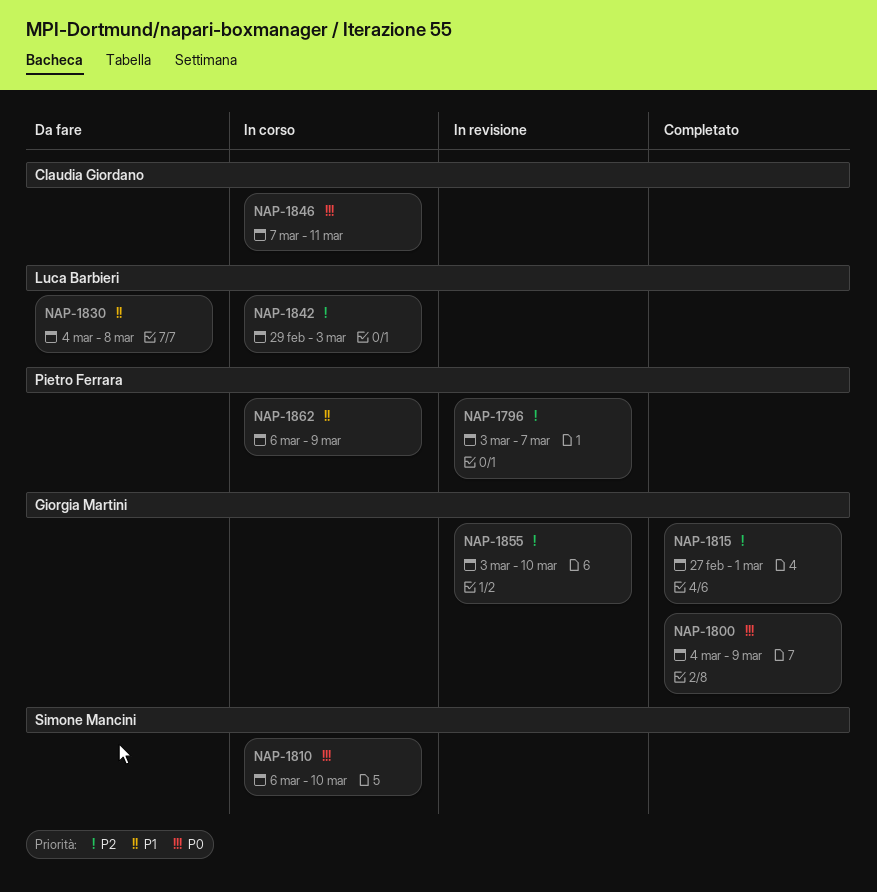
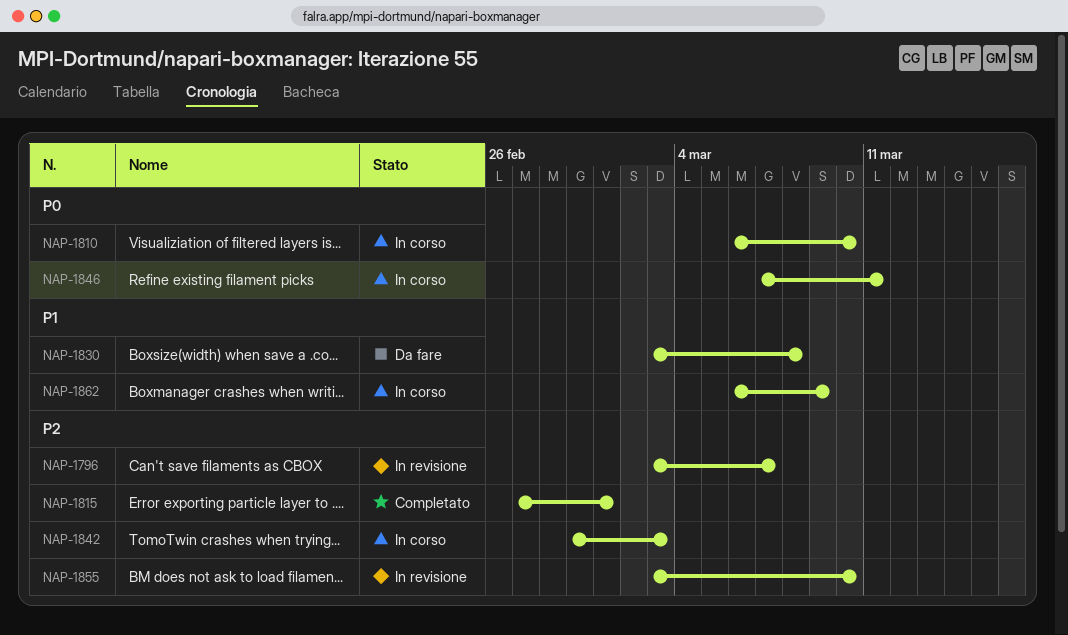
NAP-1800: present -> none
NAP-1830, start: Mar 4 -> Mar 3

